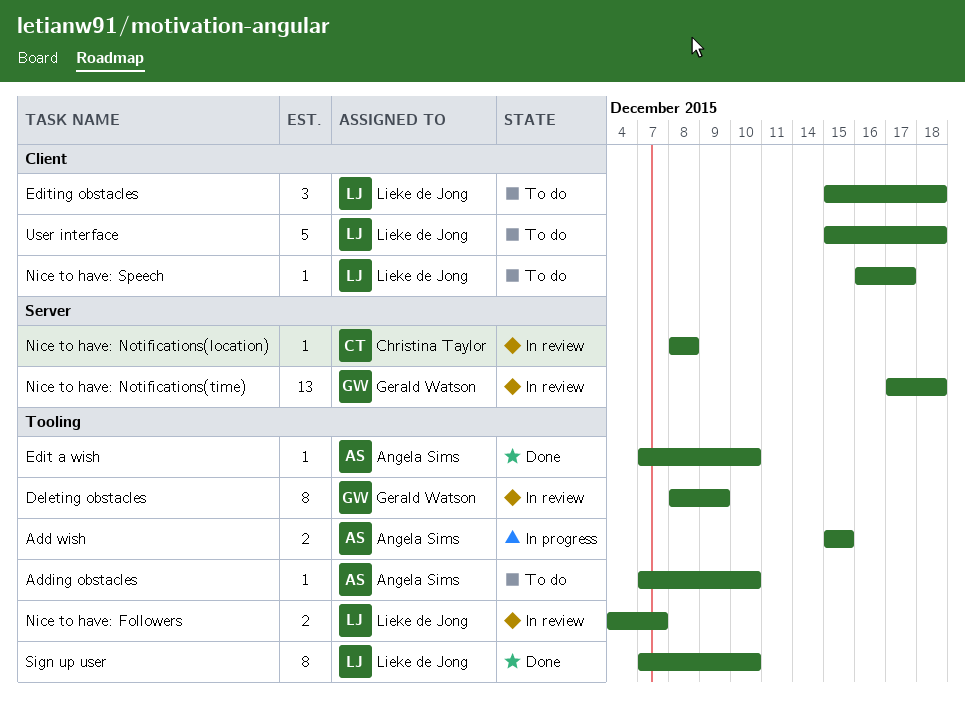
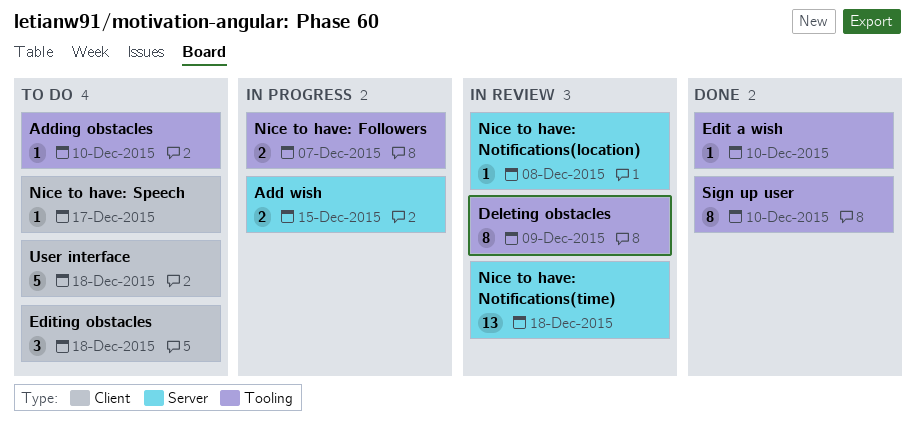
Add wish, label: Tooling -> Server
Nice to have: Followers, status: In review -> In progress

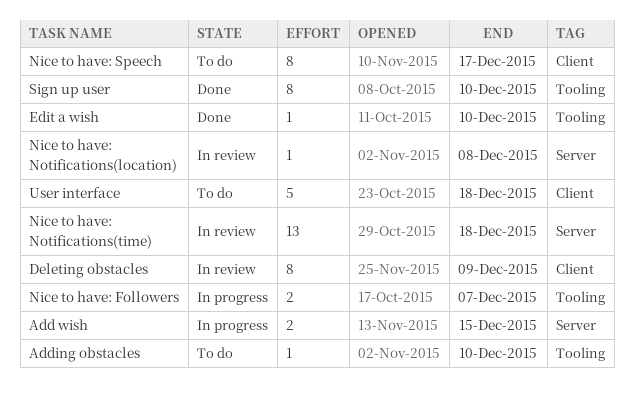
Deleting obstacles, label: Tooling -> Client
Editing obstacles: present -> none
Nice to have: Speech, estimate: 1 -> 8

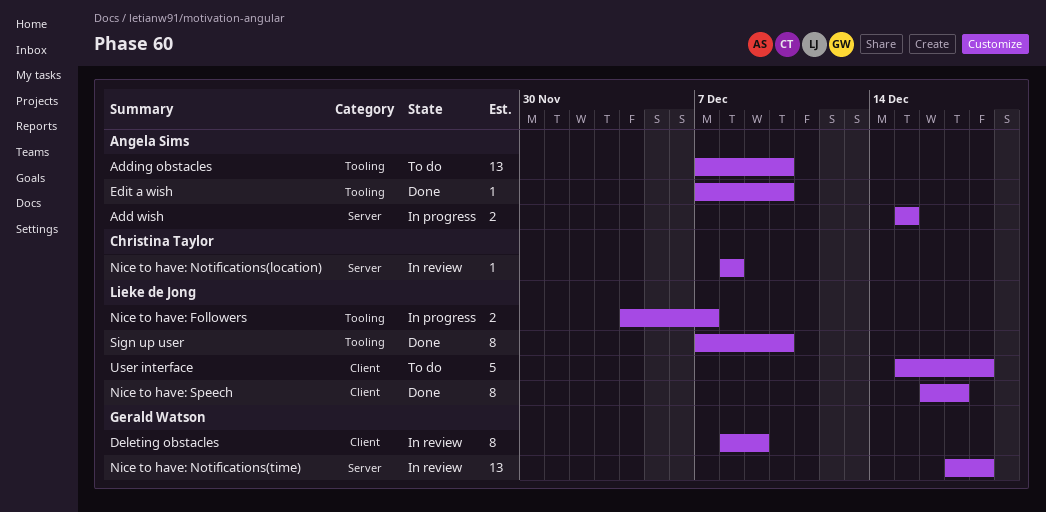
Adding obstacles, estimate: 1 -> 13
Nice to have: Speech, status: To do -> Done

